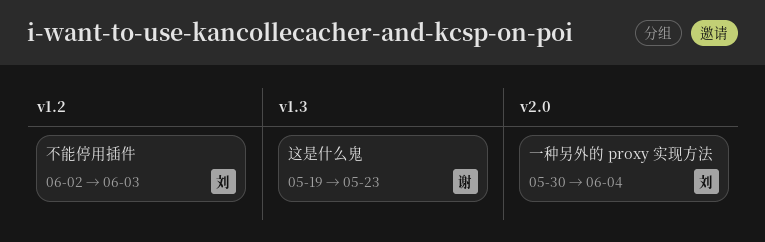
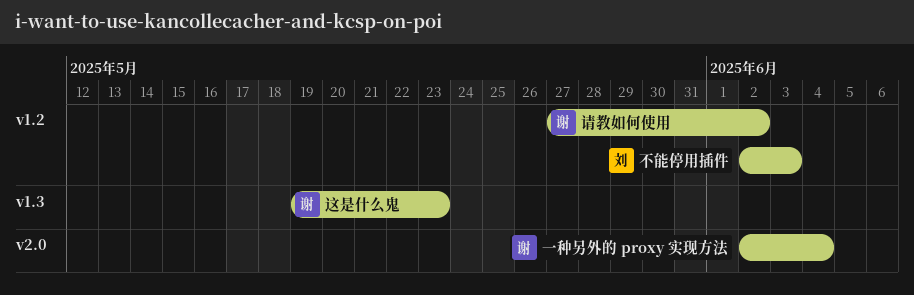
一种另外的 proxy 实现方法, owner: 刘 -> 谢
一种另外的 proxy 实现方法, start: May 30 -> Jun 2
请教如何使用: none -> present

